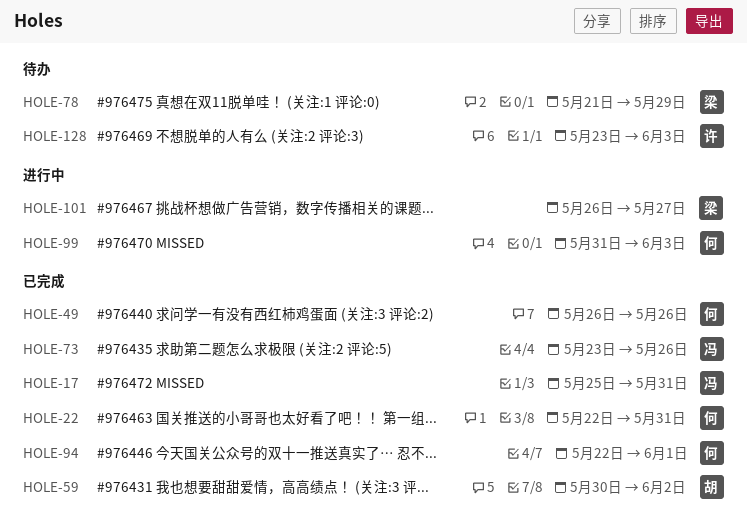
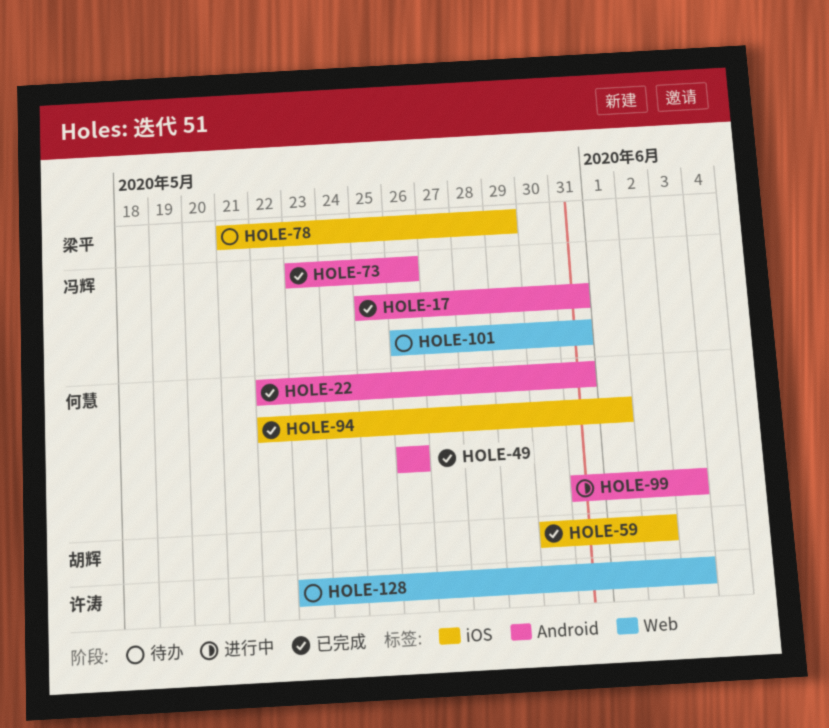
HOLE-101, status: 进行中 -> 待办
HOLE-101, owner: 梁平 -> 冯辉
HOLE-101, due: May 27 -> May 31

